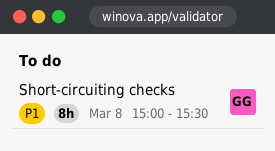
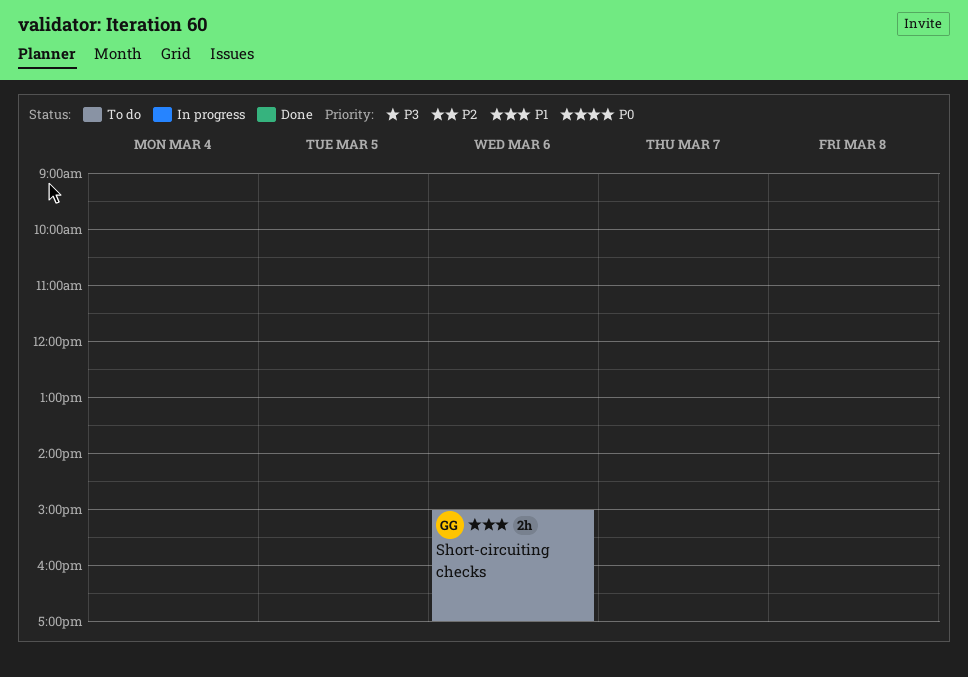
Short-circuiting checks, estimate: 8h -> 2h
Short-circuiting checks, day: Mar 8 -> Mar 6
Short-circuiting checks, ends: 15:30 -> 17:00

